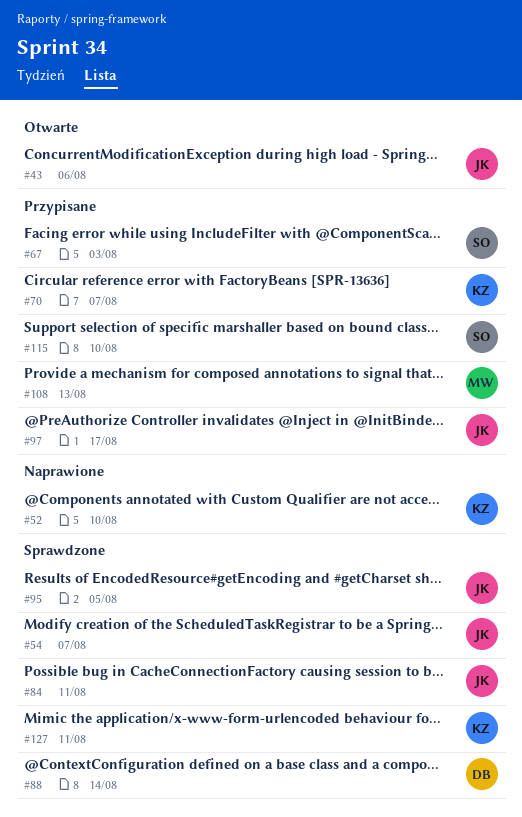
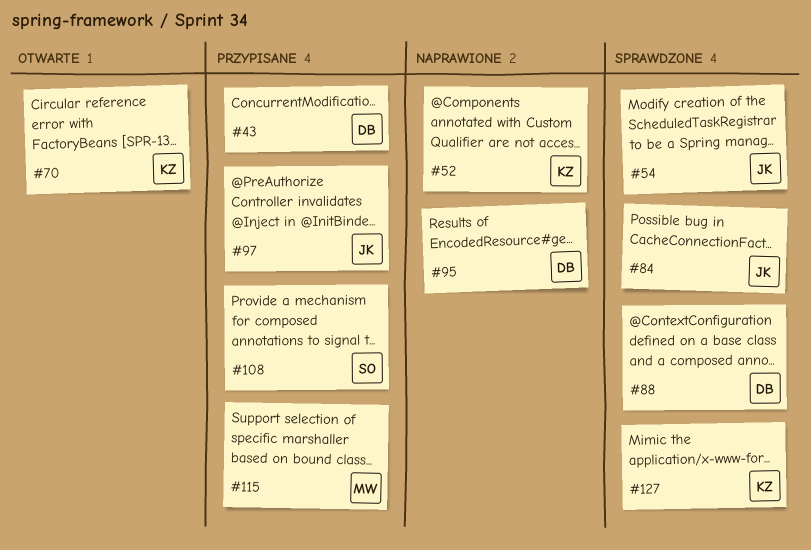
#43, status: Otwarte -> Przypisane
#43, owner: JK -> DB
#67: present -> none
#70, status: Przypisane -> Otwarte
#95, status: Sprawdzone -> Naprawione
#95, owner: JK -> DB
#108, owner: MW -> SO
#115, owner: SO -> MW

